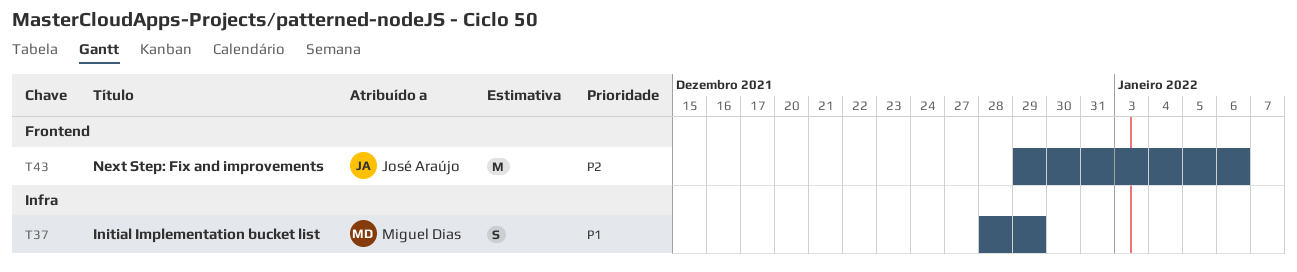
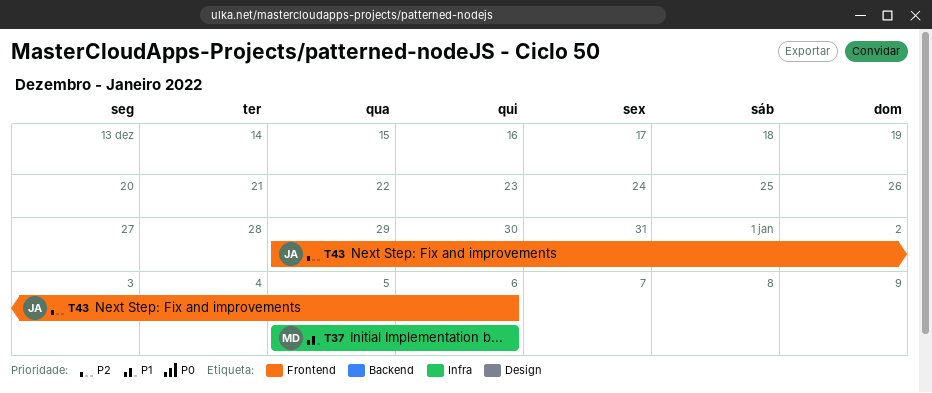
T37, start: Dec 28 -> Jan 5
T37, due: Dec 29 -> Jan 6

